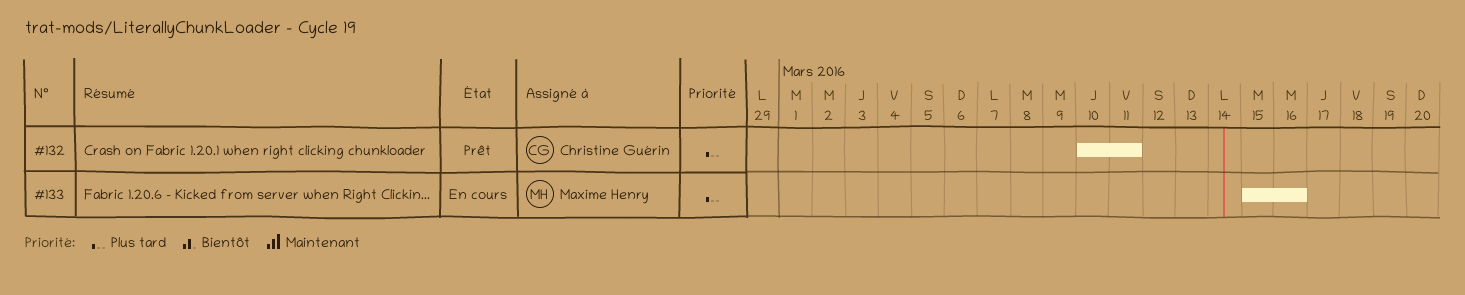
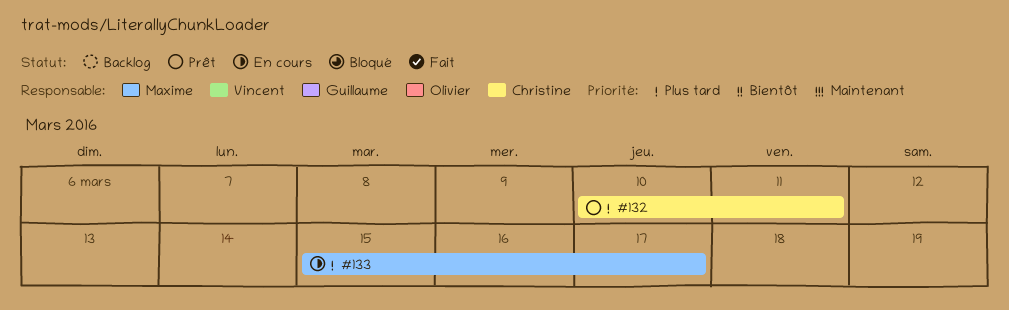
#133, due: Mar 16 -> Mar 17

